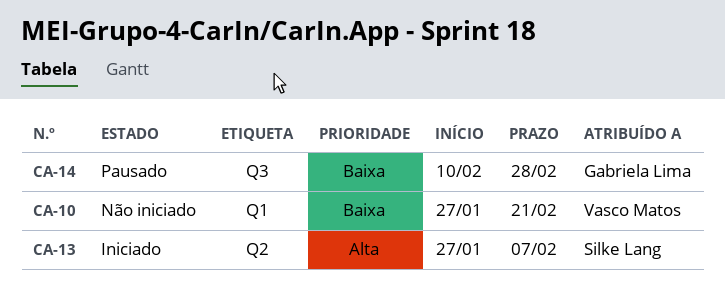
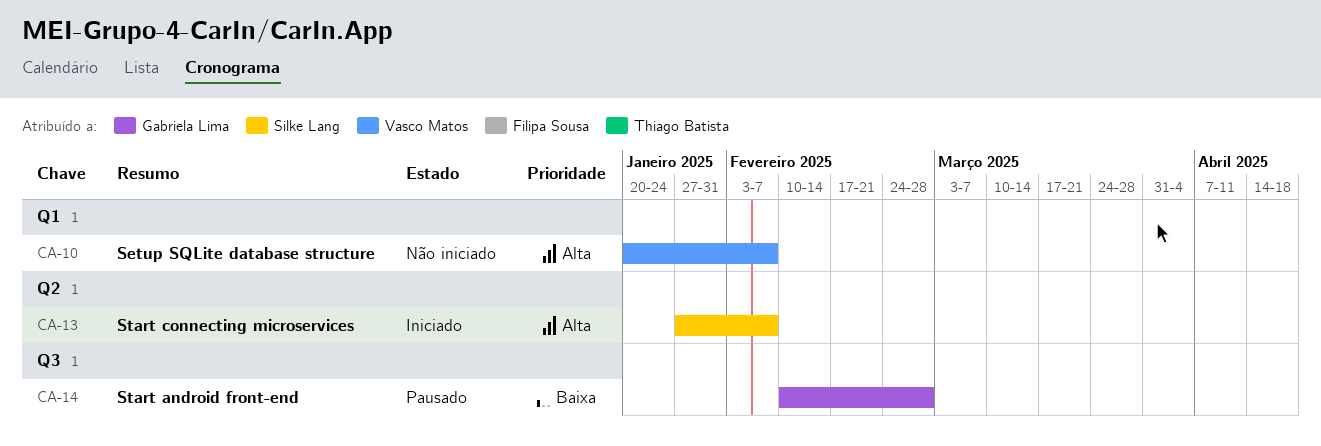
CA-10, priority: Baixa -> Alta
CA-10, start: Jan 27 -> Jan 20
CA-10, due: Feb 21 -> Feb 7

